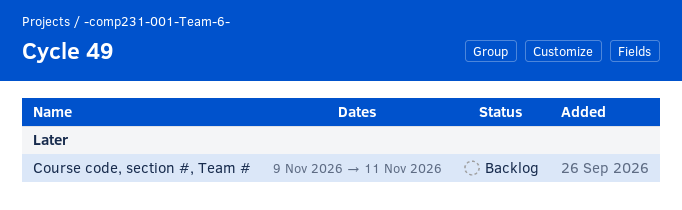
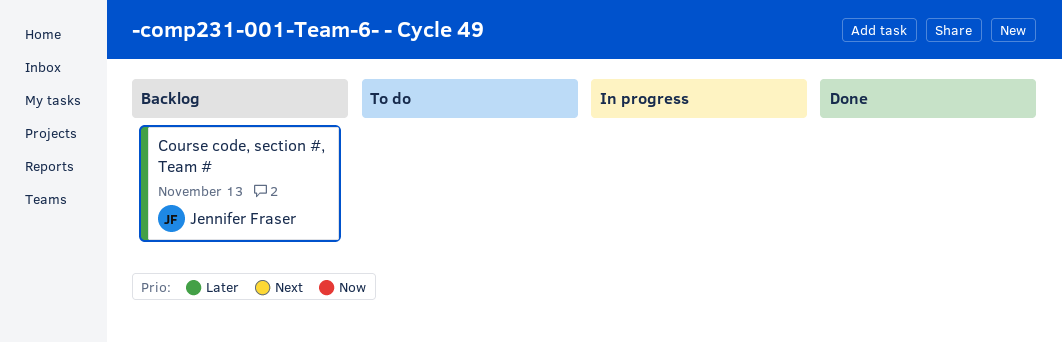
Course code, section #, Team #, due: Nov 11 -> Nov 13

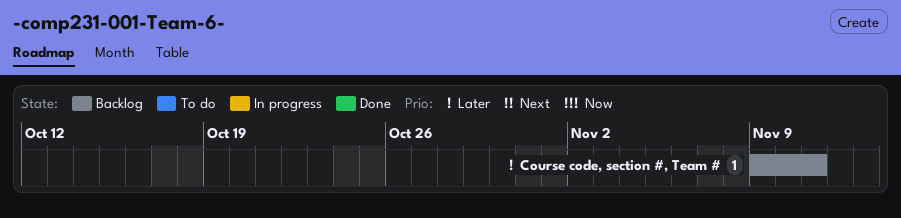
Course code, section #, Team #, due: Nov 13 -> Nov 11

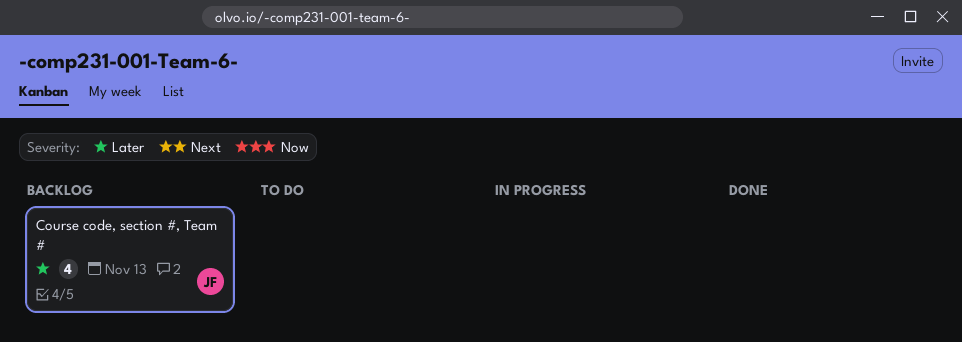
Course code, section #, Team #, estimate: 1 -> 4
Course code, section #, Team #, due: Nov 11 -> Nov 13

